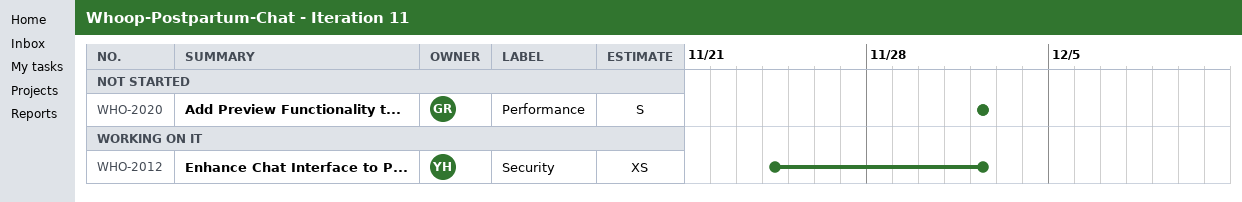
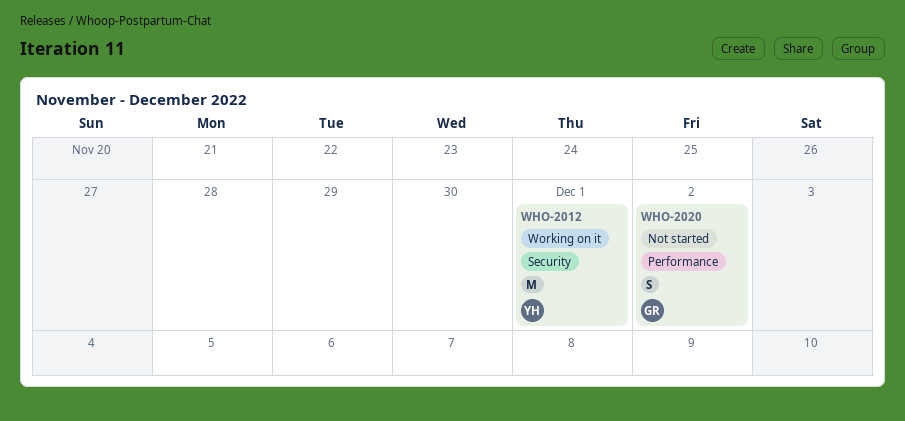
WHO-2012, estimate: XS -> M
WHO-2012, due: Dec 2 -> Dec 1

